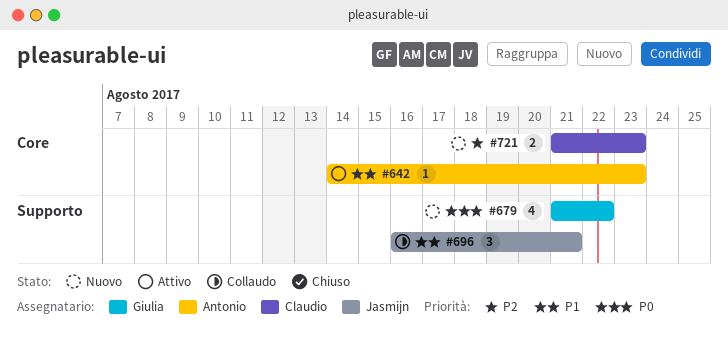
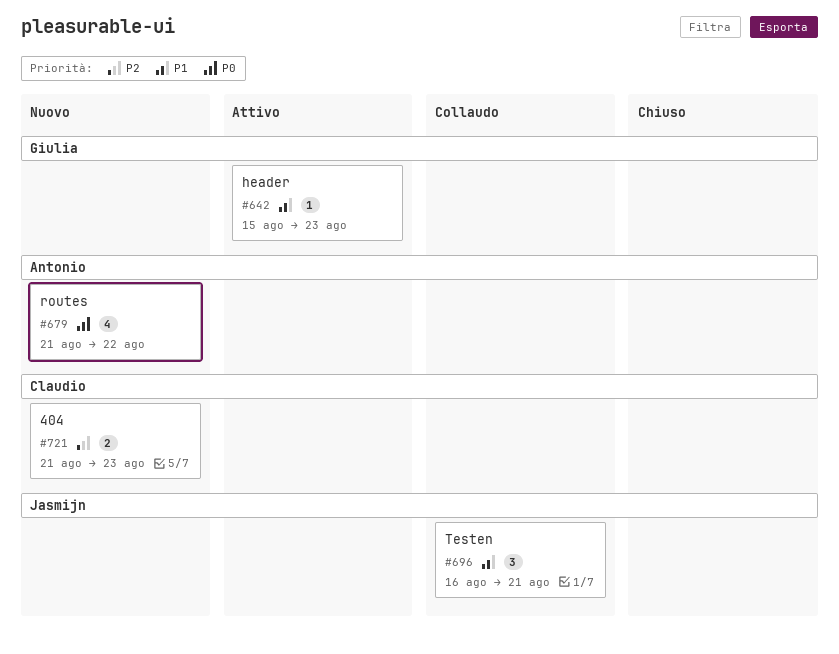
#642, owner: Antonio -> Giulia
#642, start: Aug 14 -> Aug 15
#679, owner: Giulia -> Antonio

